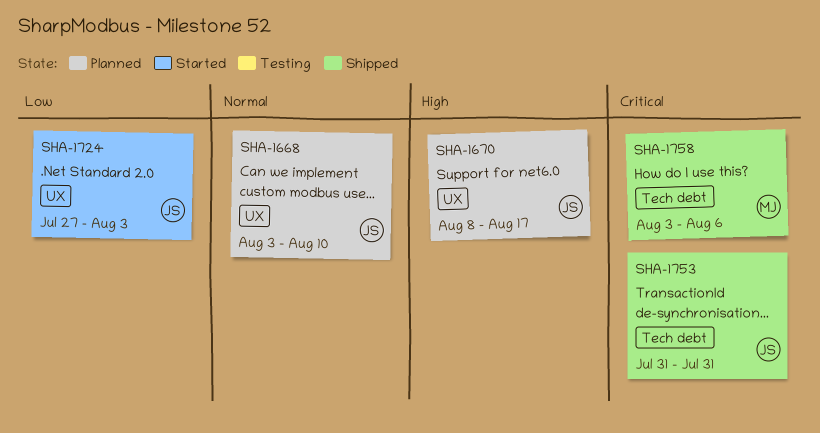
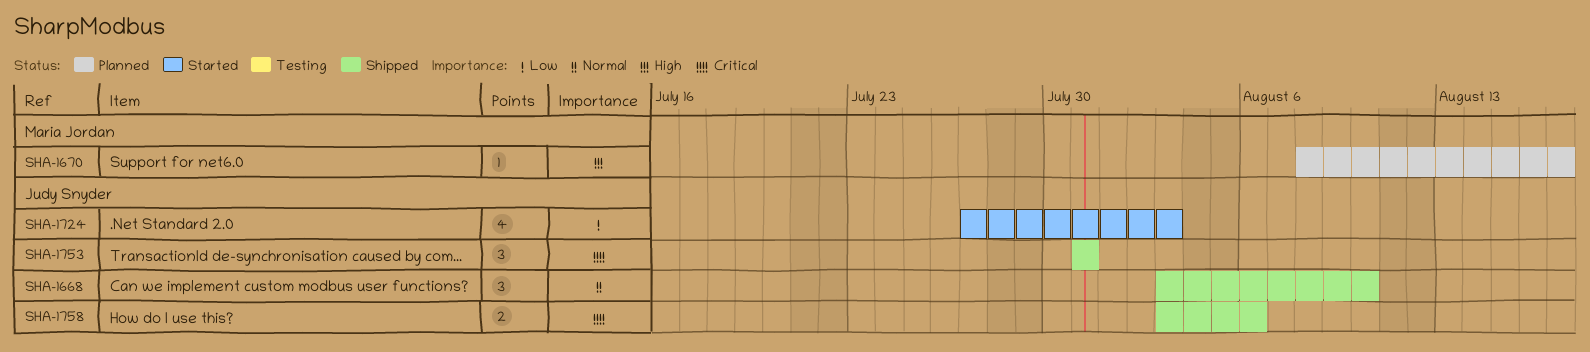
SHA-1668, status: Planned -> Shipped
SHA-1670, owner: Judy Snyder -> Maria Jordan
SHA-1758, owner: Maria Jordan -> Judy Snyder

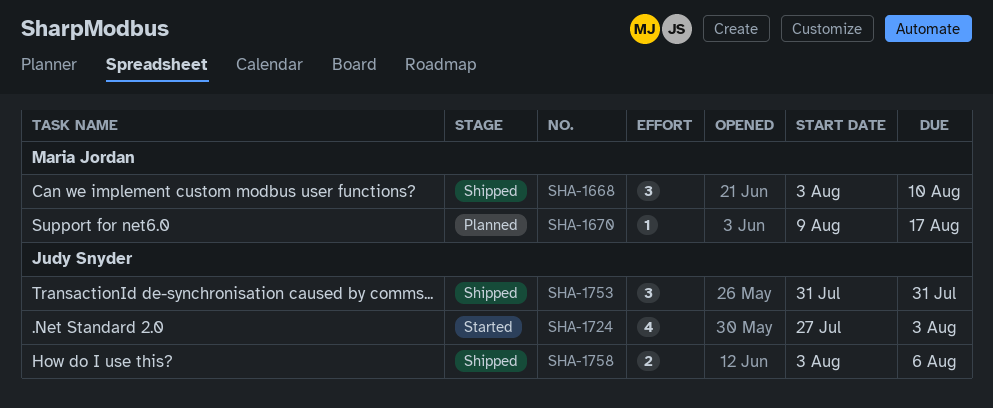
SHA-1668, owner: Judy Snyder -> Maria Jordan
SHA-1670, start: Aug 8 -> Aug 9

